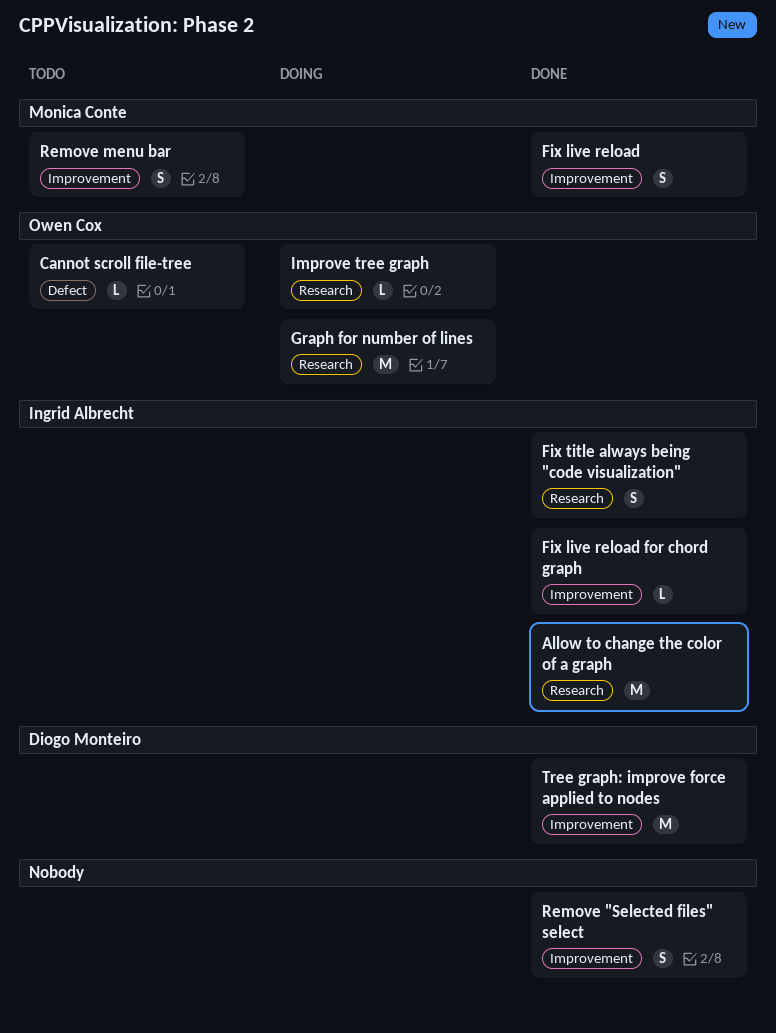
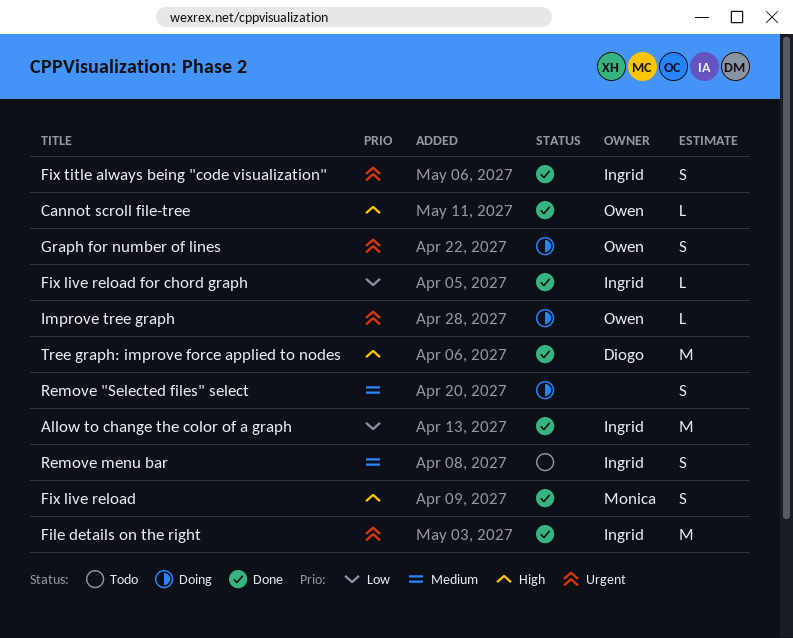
Cannot scroll file-tree, status: Todo -> Done
File details on the right: none -> present
Graph for number of lines, estimate: M -> S
Remove "Selected files" select, status: Done -> Doing
Remove menu bar, owner: Monica Conte -> Ingrid Albrecht

